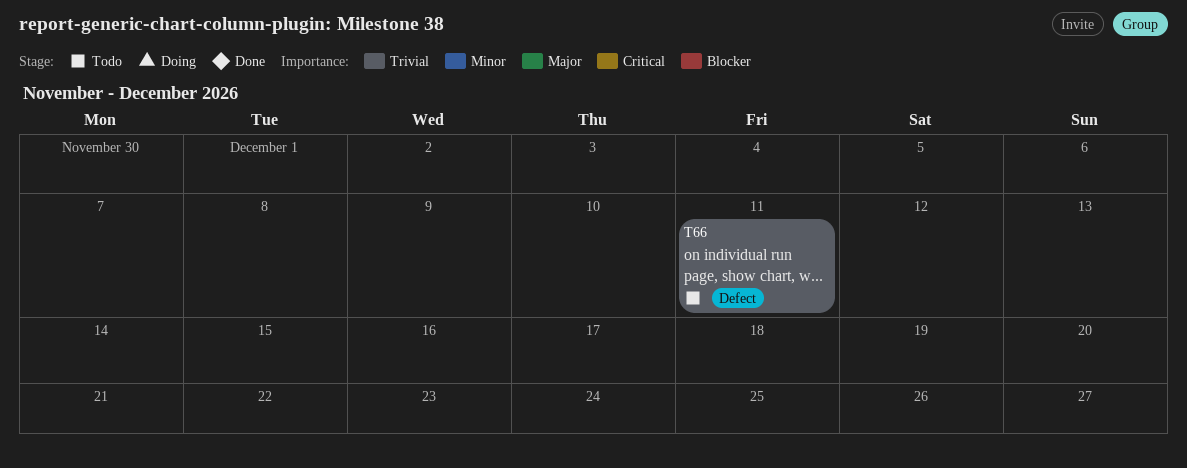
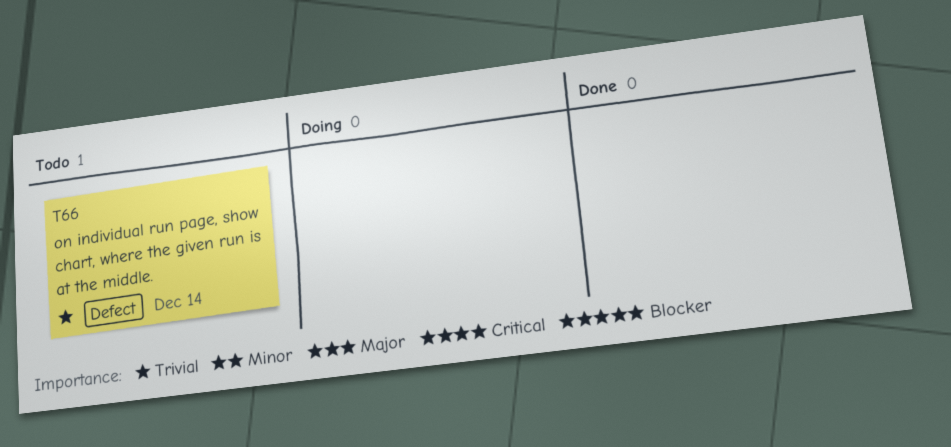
T66, due: Dec 11 -> Dec 14

